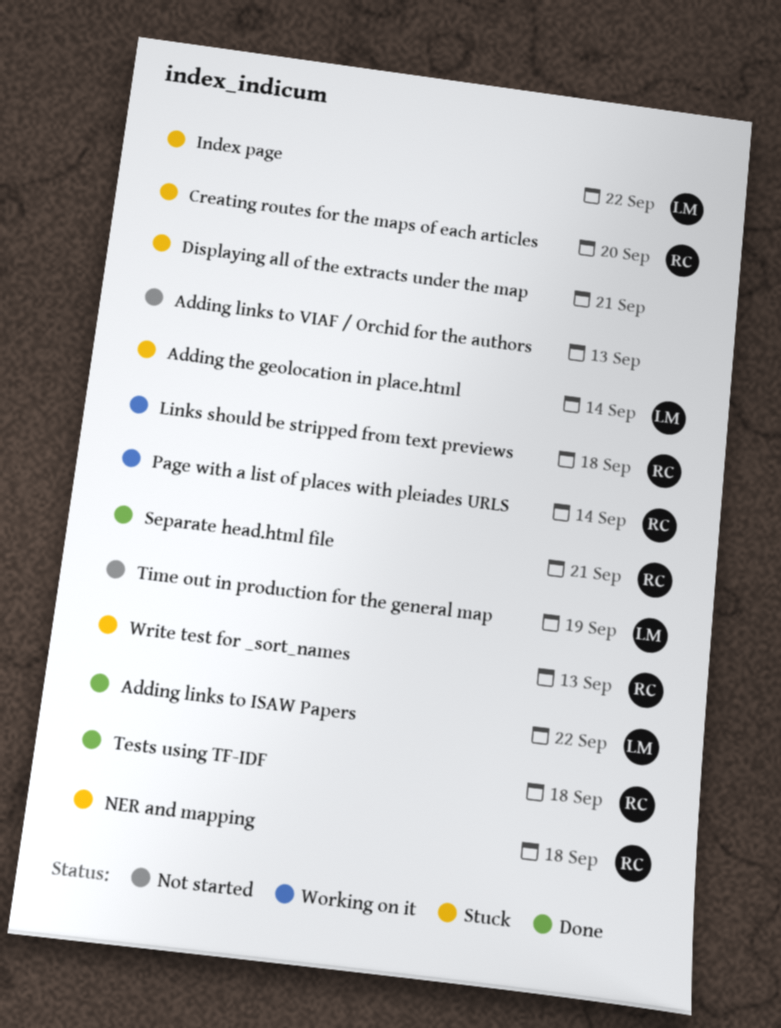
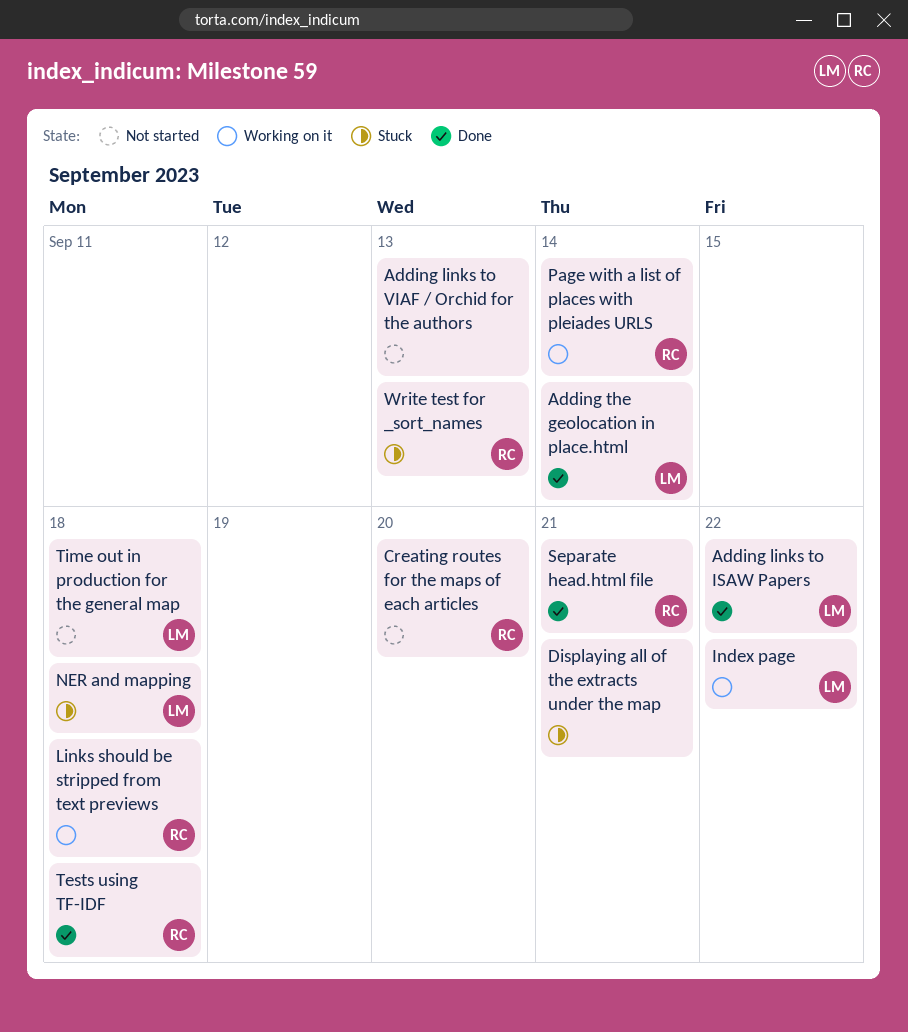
Adding the geolocation in place.html, status: Stuck -> Done
Creating routes for the maps of each articles, status: Stuck -> Not started
Index page, status: Stuck -> Working on it
NER and mapping, owner: RC -> LM
Time out in production for the general map, due: Sep 19 -> Sep 18

